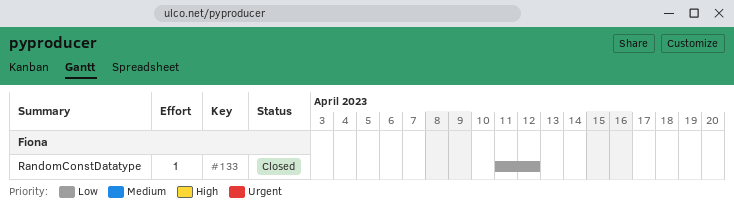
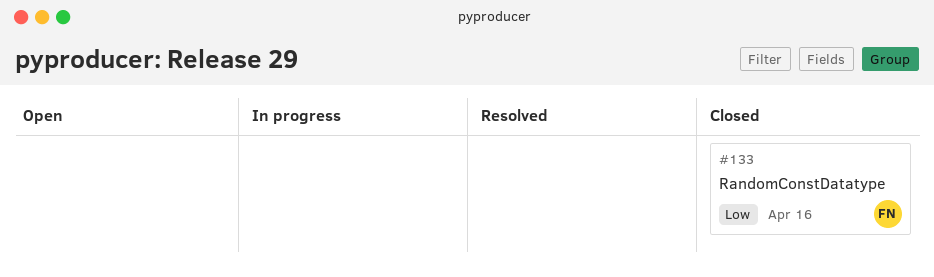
#133, due: Apr 12 -> Apr 16

